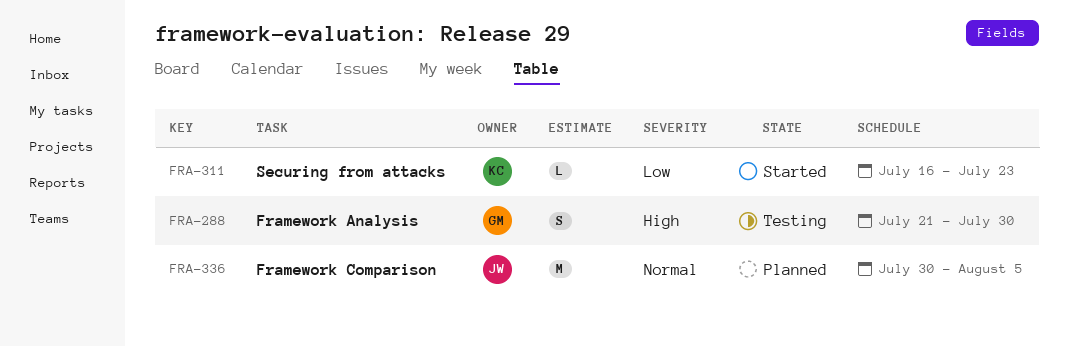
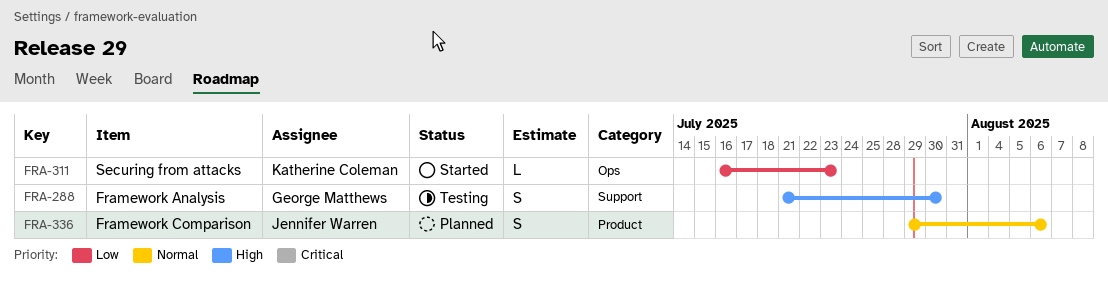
FRA-336, estimate: M -> S
FRA-336, start: Jul 30 -> Jul 29
FRA-336, due: Aug 5 -> Aug 6

